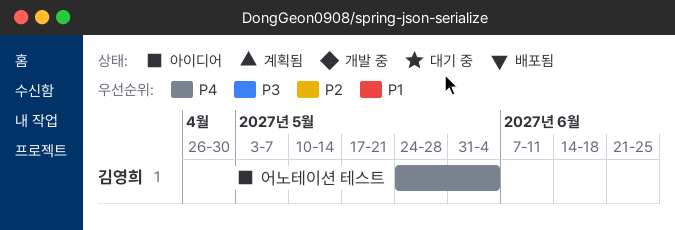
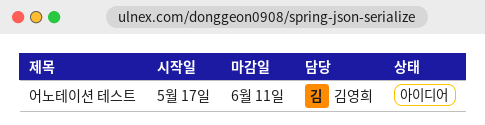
어노테이션 테스트, start: May 24 -> May 17
어노테이션 테스트, due: Jun 4 -> Jun 11

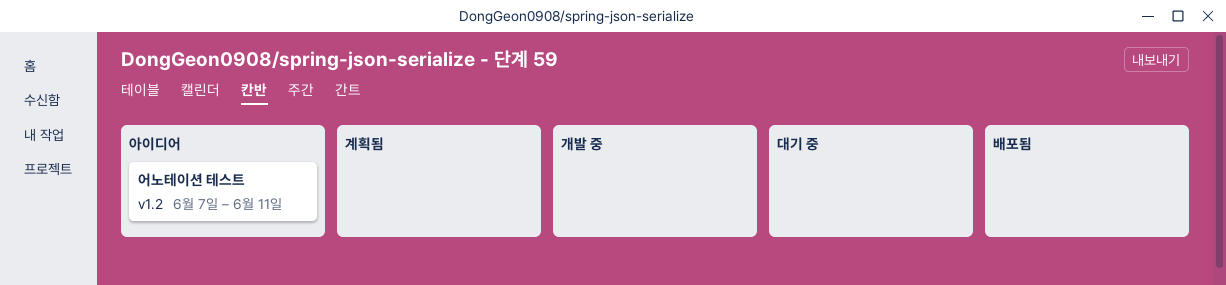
어노테이션 테스트, start: May 17 -> Jun 7

